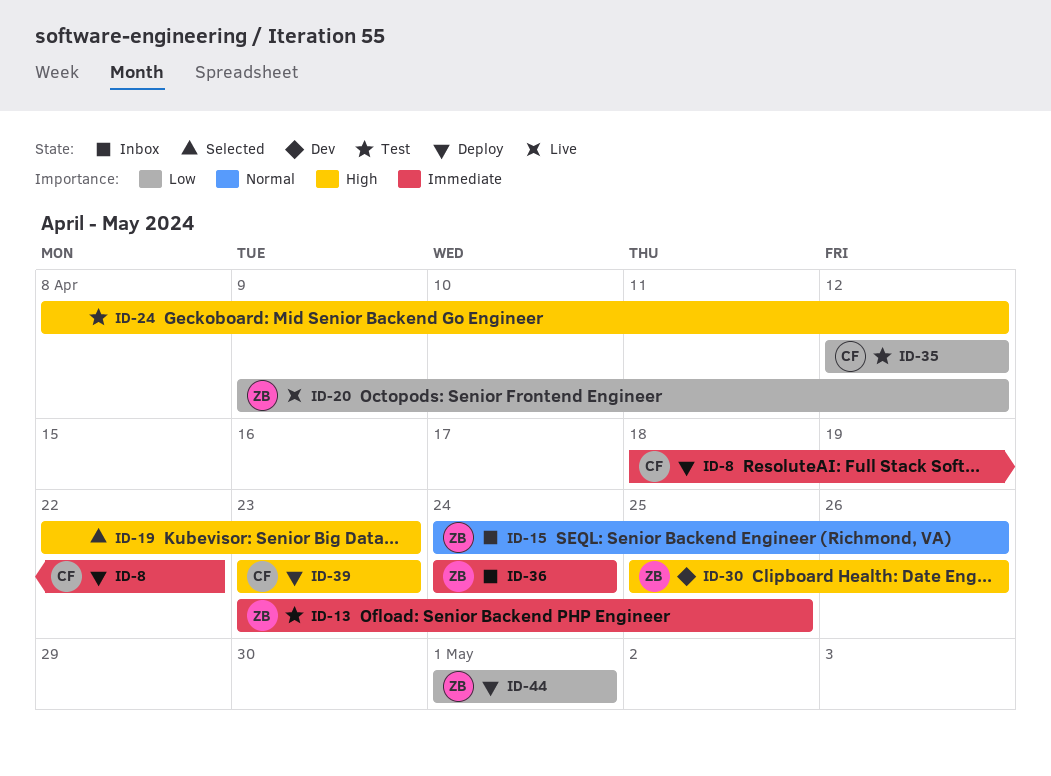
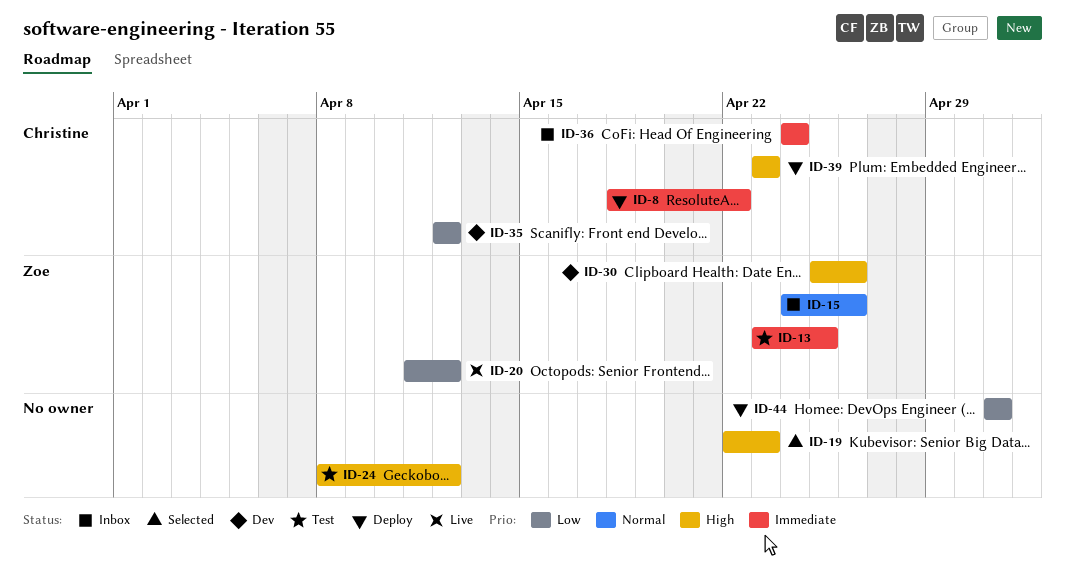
ID-20, start: Apr 9 -> Apr 11
ID-35, status: Test -> Dev
ID-36, owner: Zoe -> Christine
ID-44, owner: Zoe -> none

